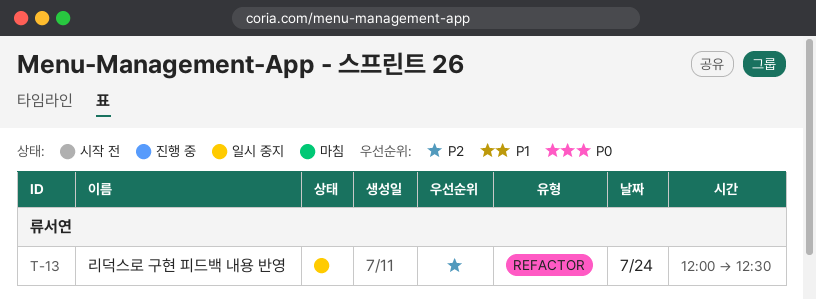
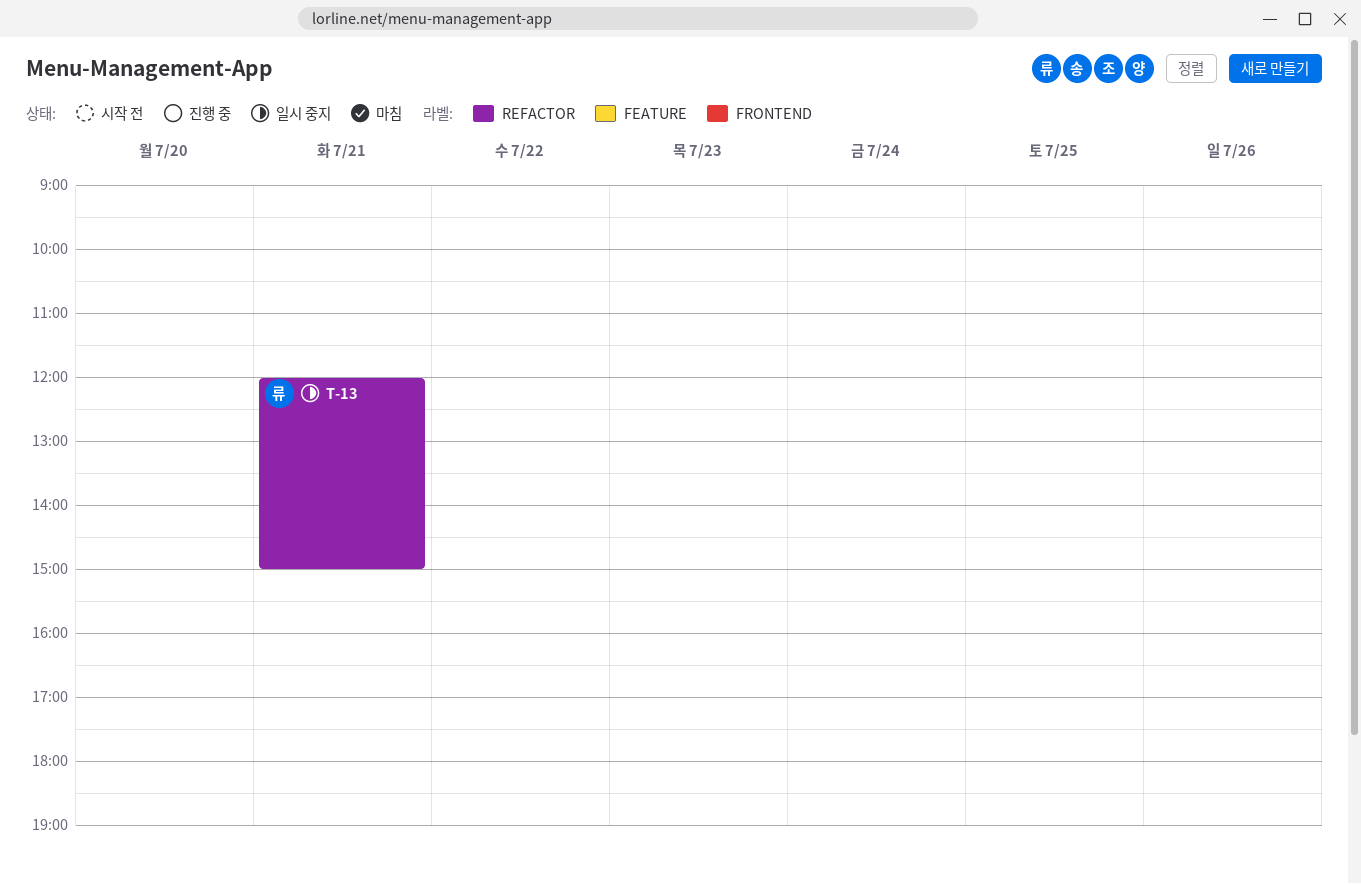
T-13, day: Jul 24 -> Jul 21
T-13, ends: 12:30 -> 15:00

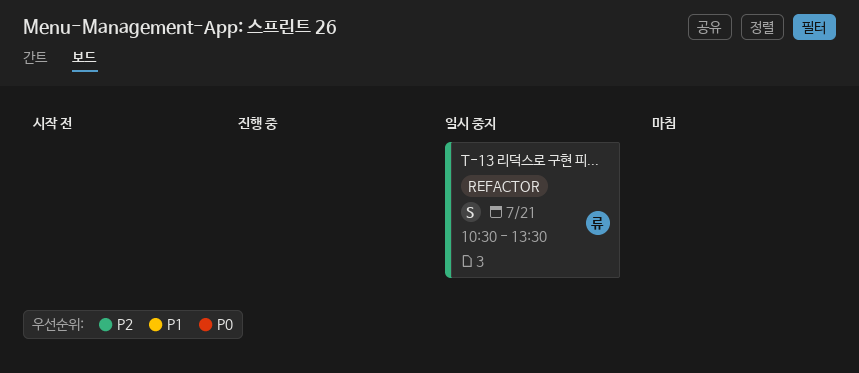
T-13, begins: 12:00 -> 10:30
T-13, ends: 15:00 -> 13:30

